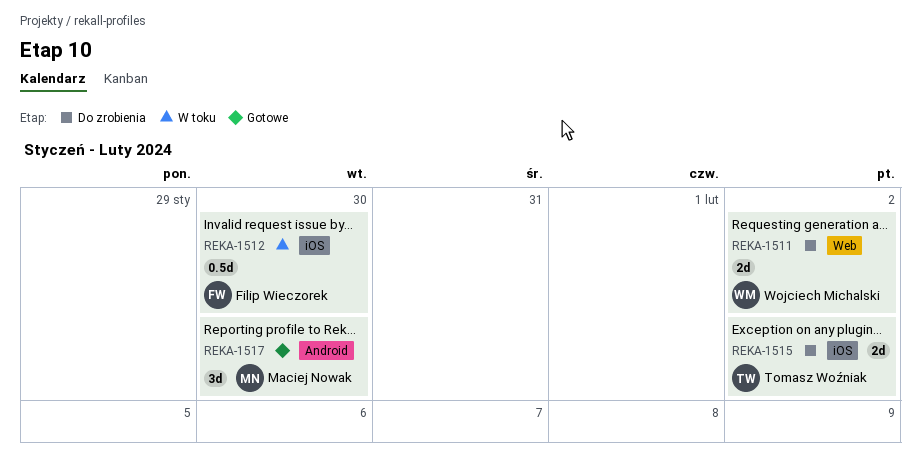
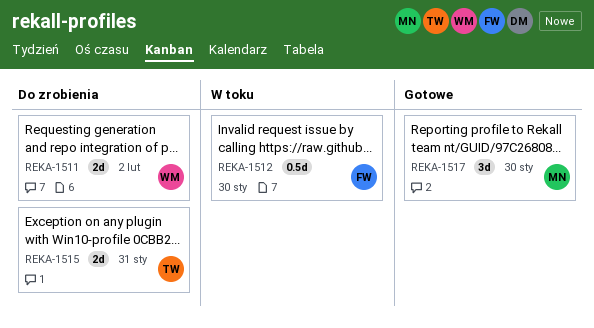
REKA-1515, due: Feb 2 -> Jan 31

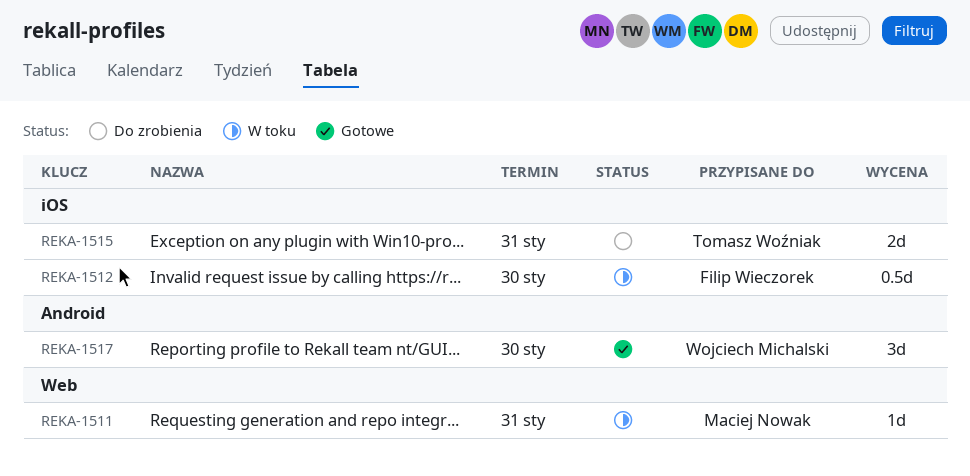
REKA-1511, status: Do zrobienia -> W toku
REKA-1511, owner: Wojciech Michalski -> Maciej Nowak
REKA-1511, estimate: 2d -> 1d
REKA-1511, due: Feb 2 -> Jan 31
REKA-1517, owner: Maciej Nowak -> Wojciech Michalski

